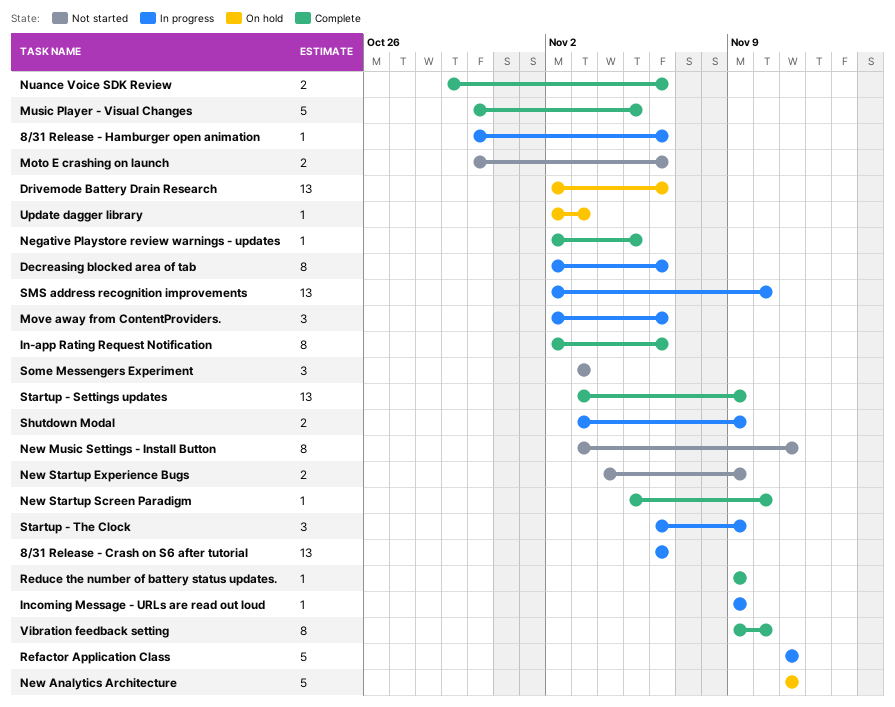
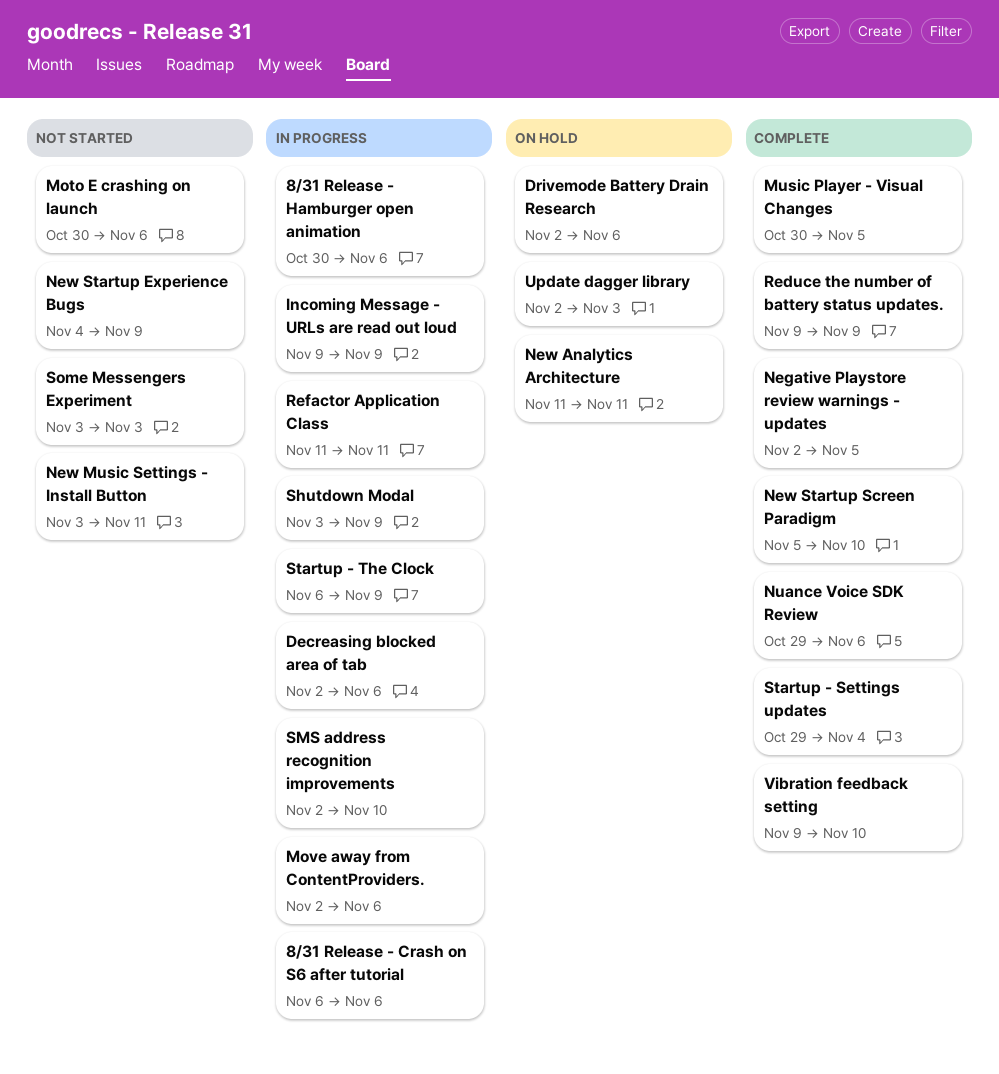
In-app Rating Request Notification: present -> none
Startup - Settings updates, start: Nov 3 -> Oct 29
Startup - Settings updates, due: Nov 9 -> Nov 4

